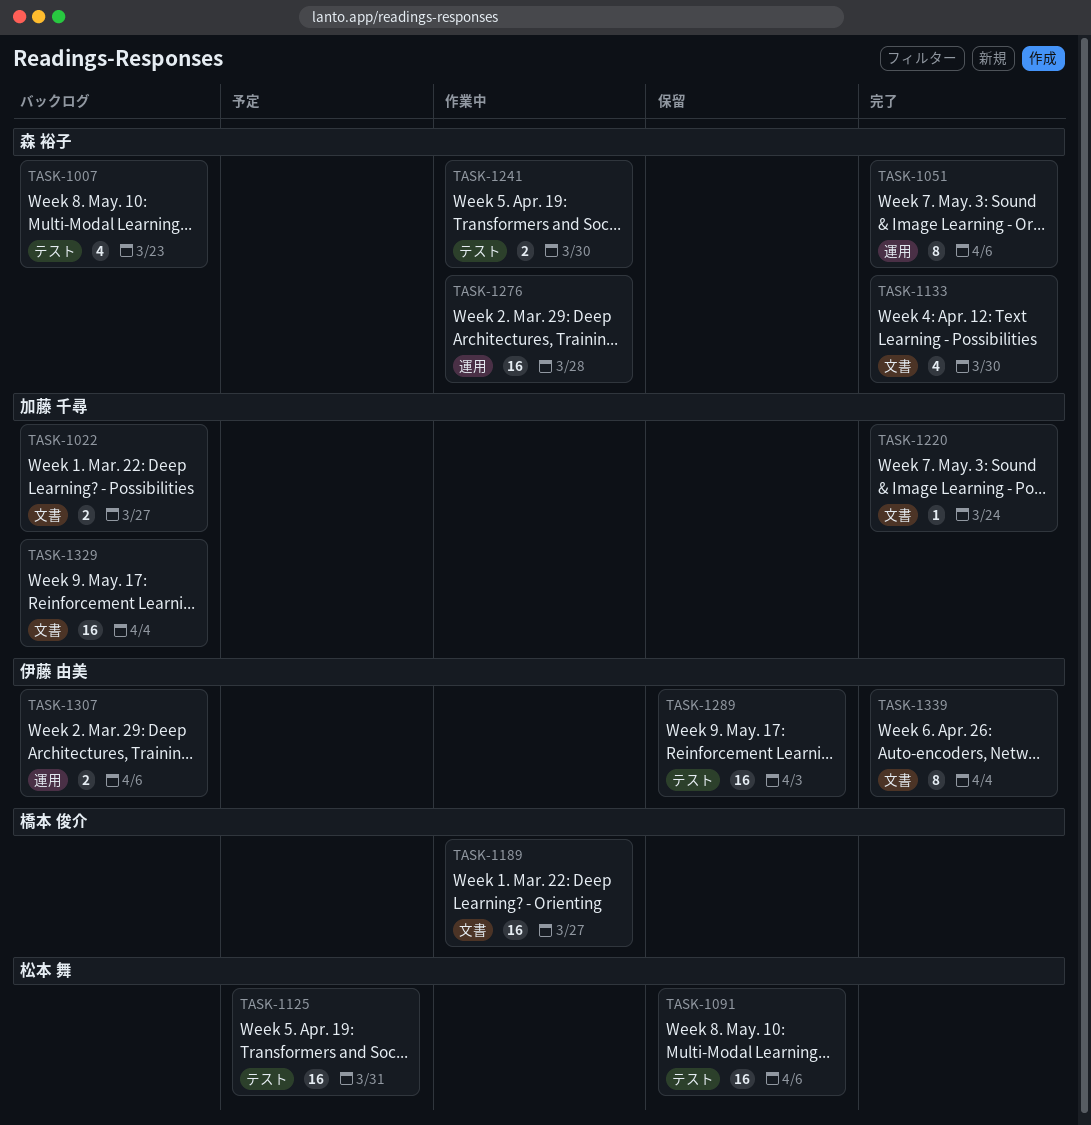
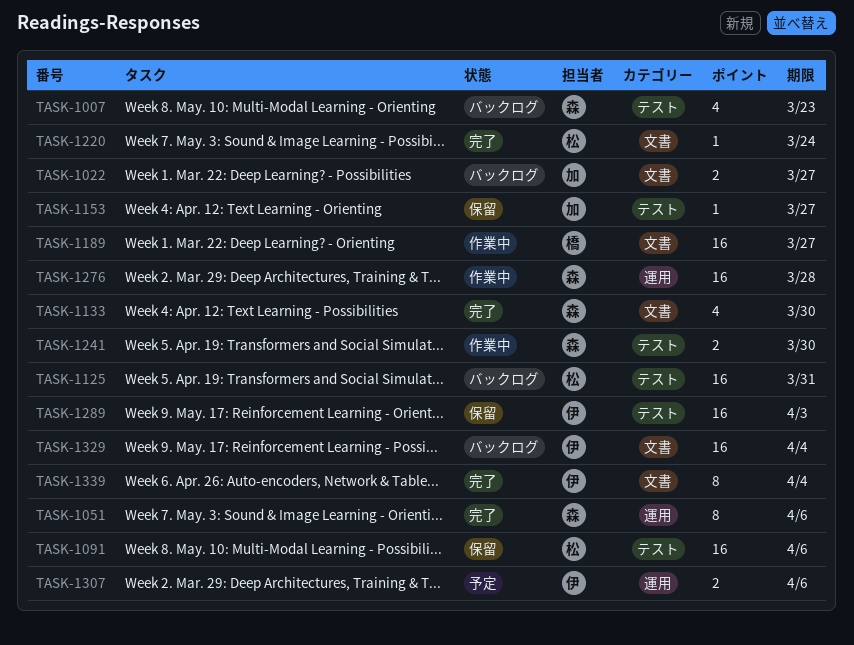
TASK-1125, status: 予定 -> バックログ
TASK-1153: none -> present
TASK-1220, owner: 加藤 千尋 -> 松本 舞
TASK-1307, status: バックログ -> 予定
TASK-1329, owner: 加藤 千尋 -> 伊藤 由美

